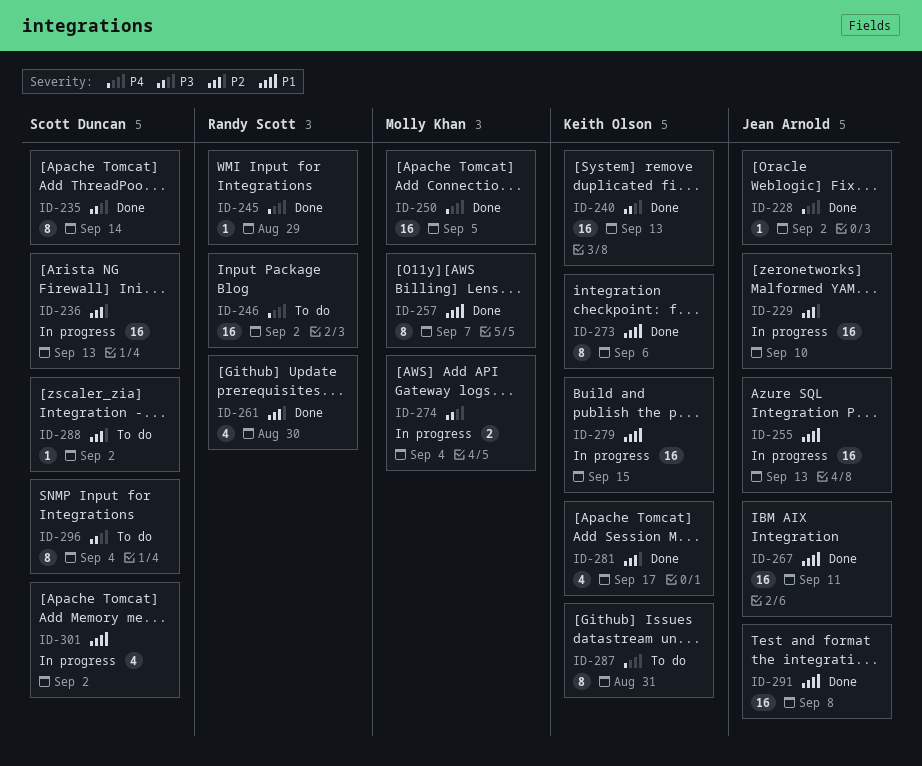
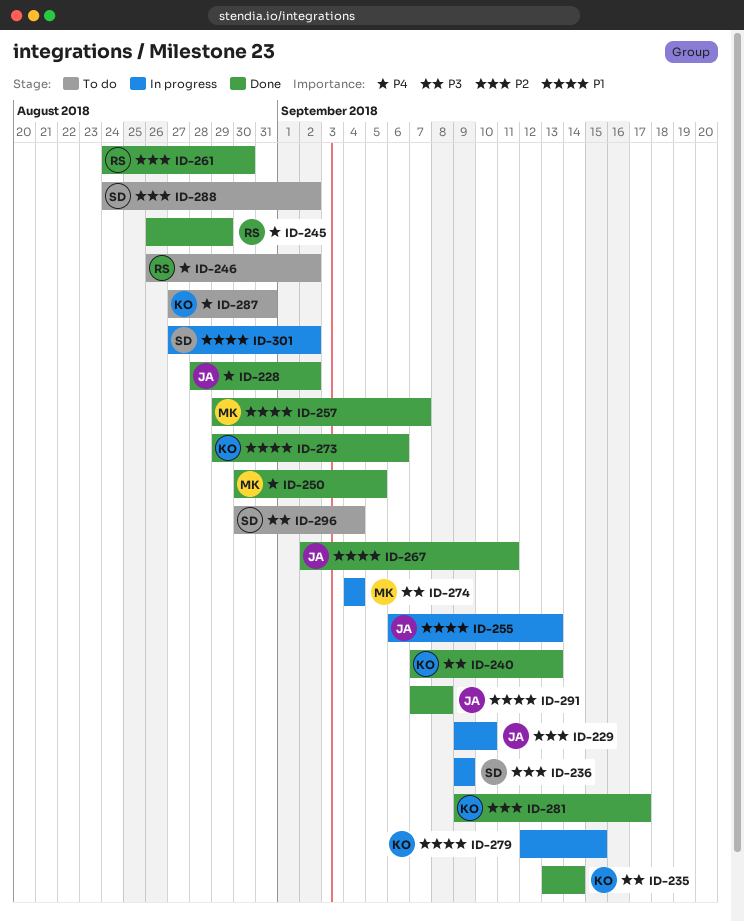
ID-235, owner: Scott Duncan -> Keith Olson
ID-236, due: Sep 13 -> Sep 9

